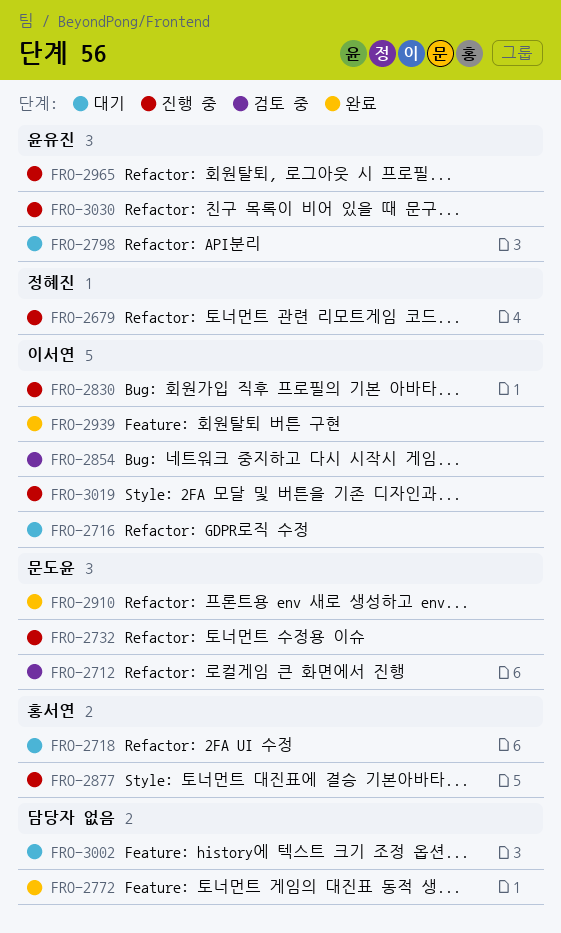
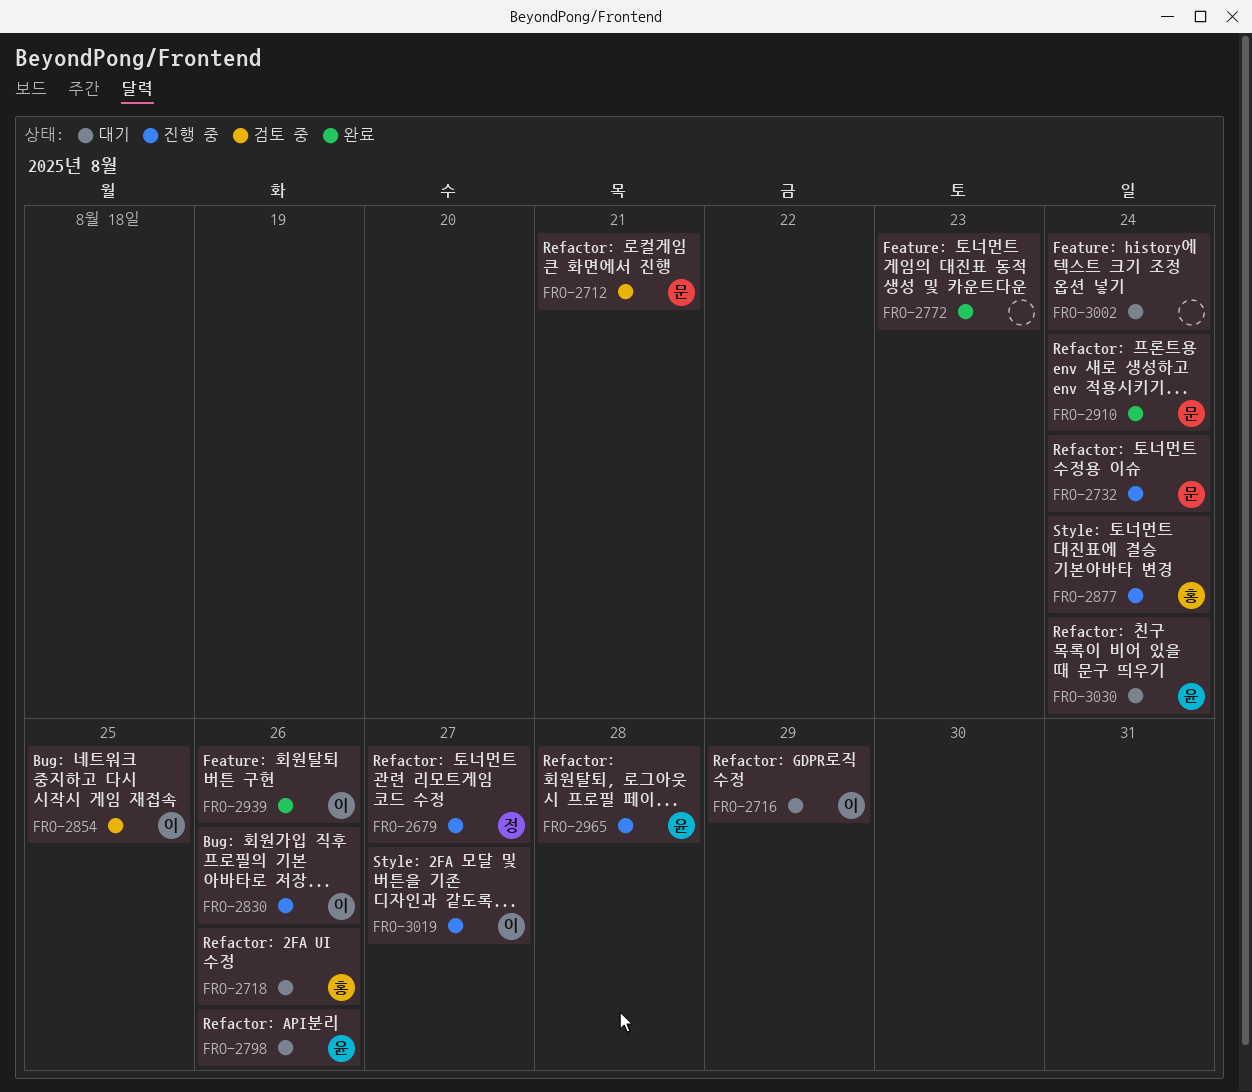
FRO-3030, status: 진행 중 -> 대기

